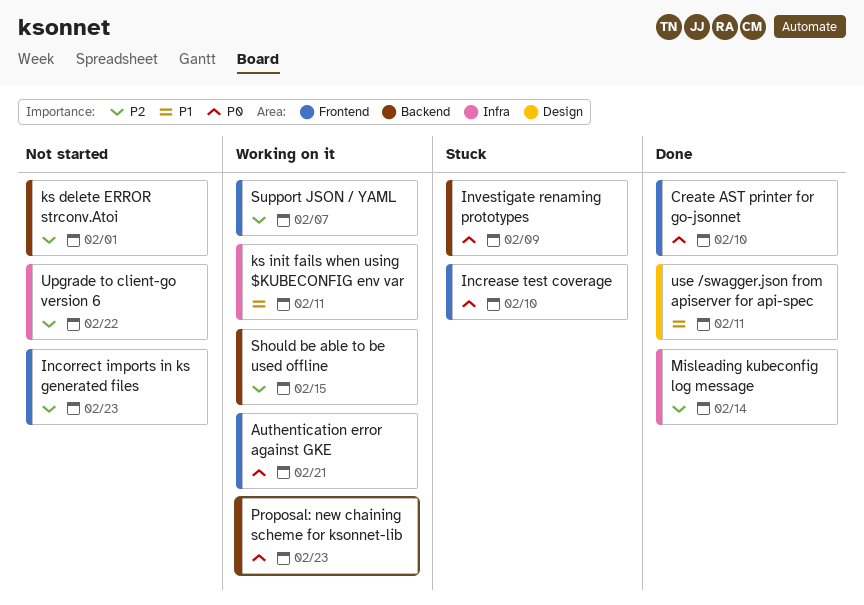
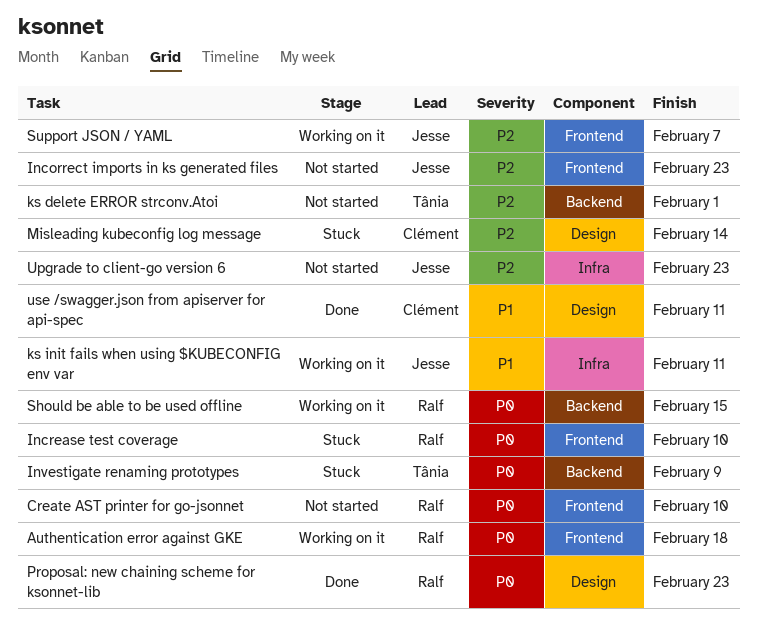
Authentication error against GKE, due: Feb 21 -> Feb 18
Create AST printer for go-jsonnet, status: Done -> Not started
Misleading kubeconfig log message, status: Done -> Stuck
Misleading kubeconfig log message, label: Infra -> Design
Proposal: new chaining scheme for ksonnet-lib, status: Working on it -> Done
Proposal: new chaining scheme for ksonnet-lib, label: Backend -> Design
Should be able to be used offline, priority: P2 -> P0
Upgrade to client-go version 6, due: Feb 22 -> Feb 23

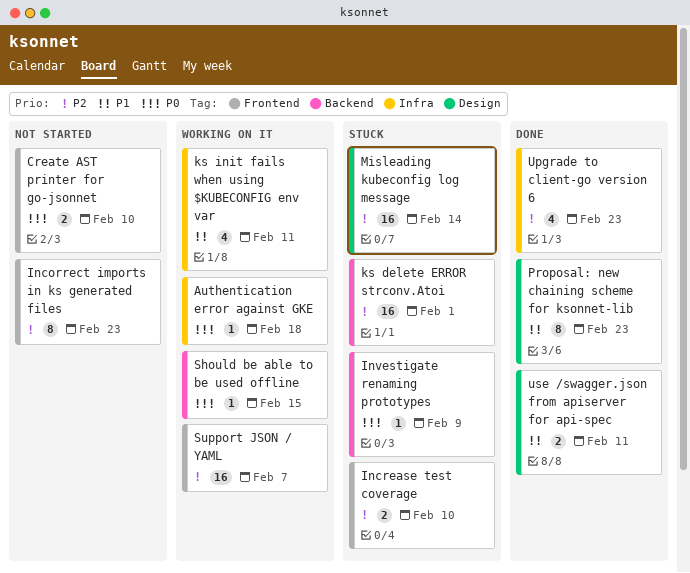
Authentication error against GKE, label: Frontend -> Infra
Increase test coverage, priority: P0 -> P2
ks delete ERROR strconv.Atoi, status: Not started -> Stuck
Proposal: new chaining scheme for ksonnet-lib, priority: P0 -> P1
Upgrade to client-go version 6, status: Not started -> Done

